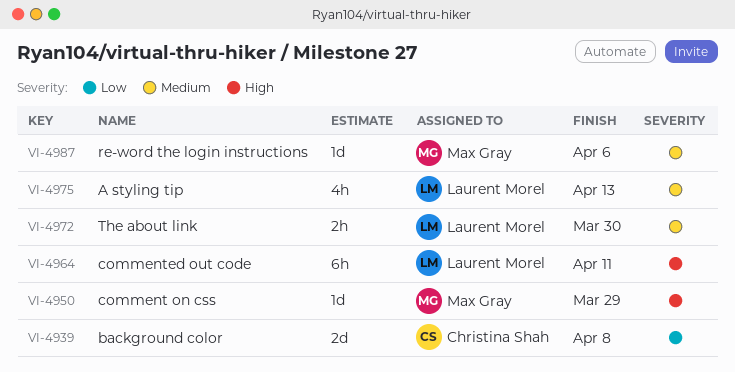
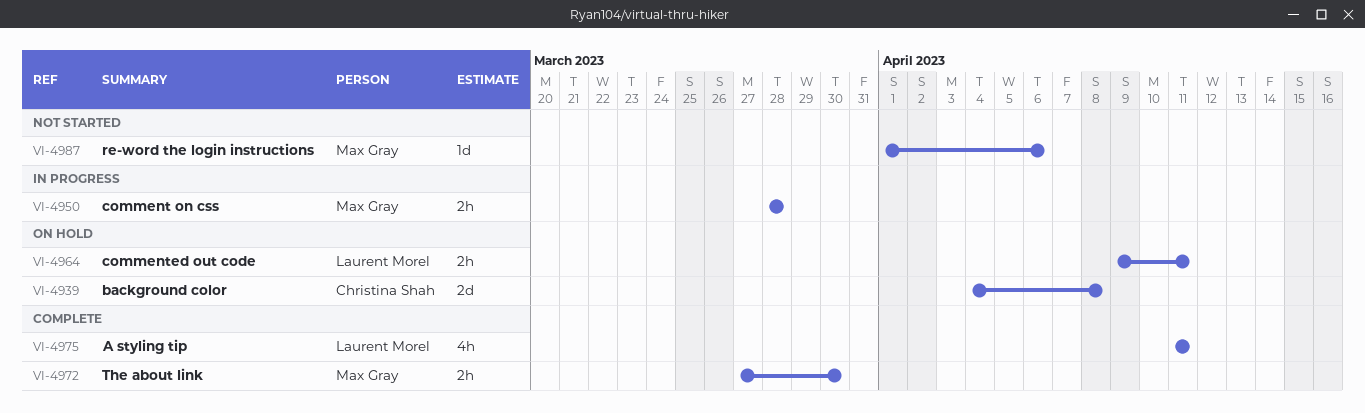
VI-4950, estimate: 1d -> 2h
VI-4950, due: Mar 29 -> Mar 28
VI-4964, estimate: 6h -> 2h
VI-4972, owner: Laurent Morel -> Max Gray
VI-4975, due: Apr 13 -> Apr 11

